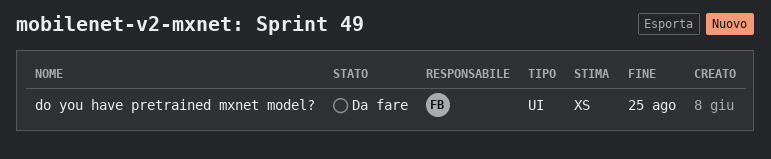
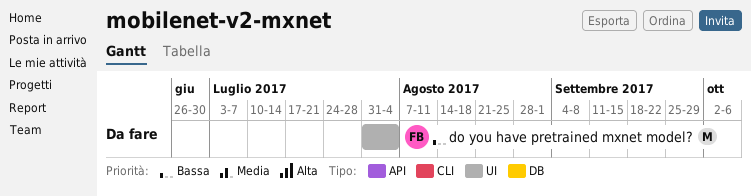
do you have pretrained mxnet model?, estimate: XS -> M
do you have pretrained mxnet model?, due: Aug 25 -> Aug 4

